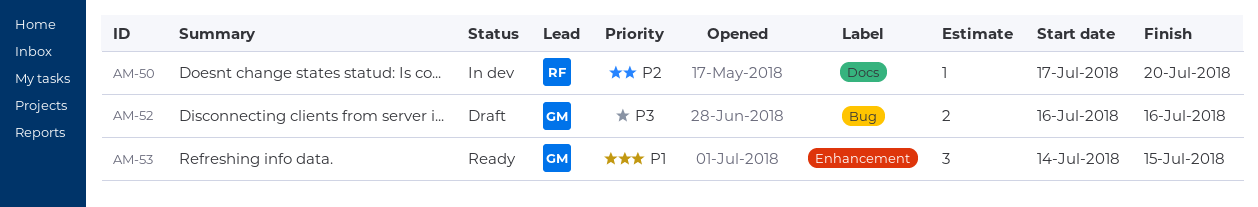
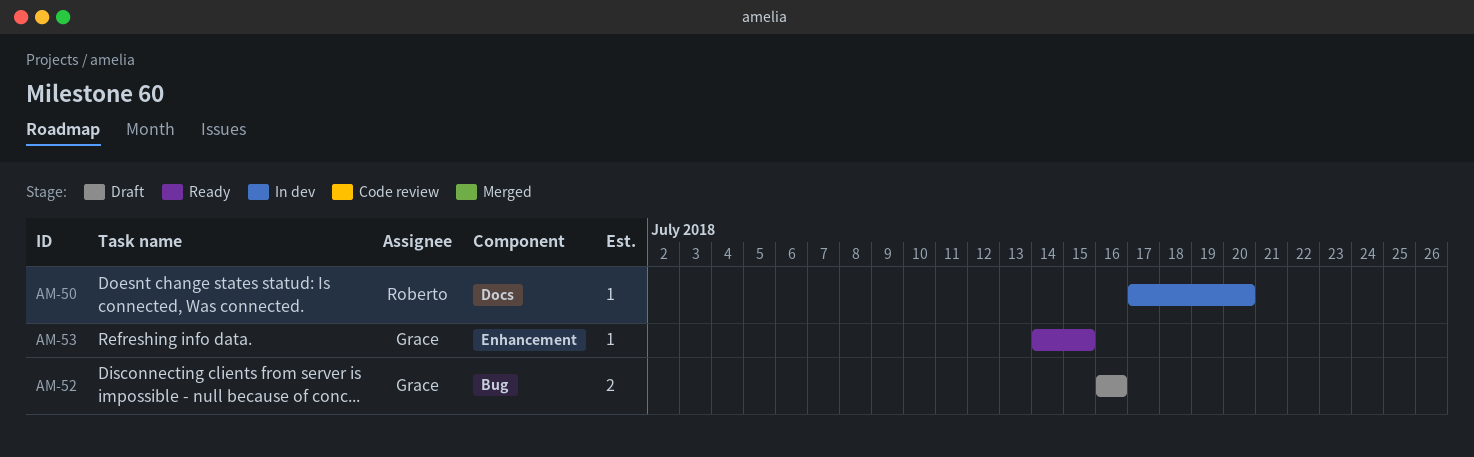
AM-53, estimate: 3 -> 1

